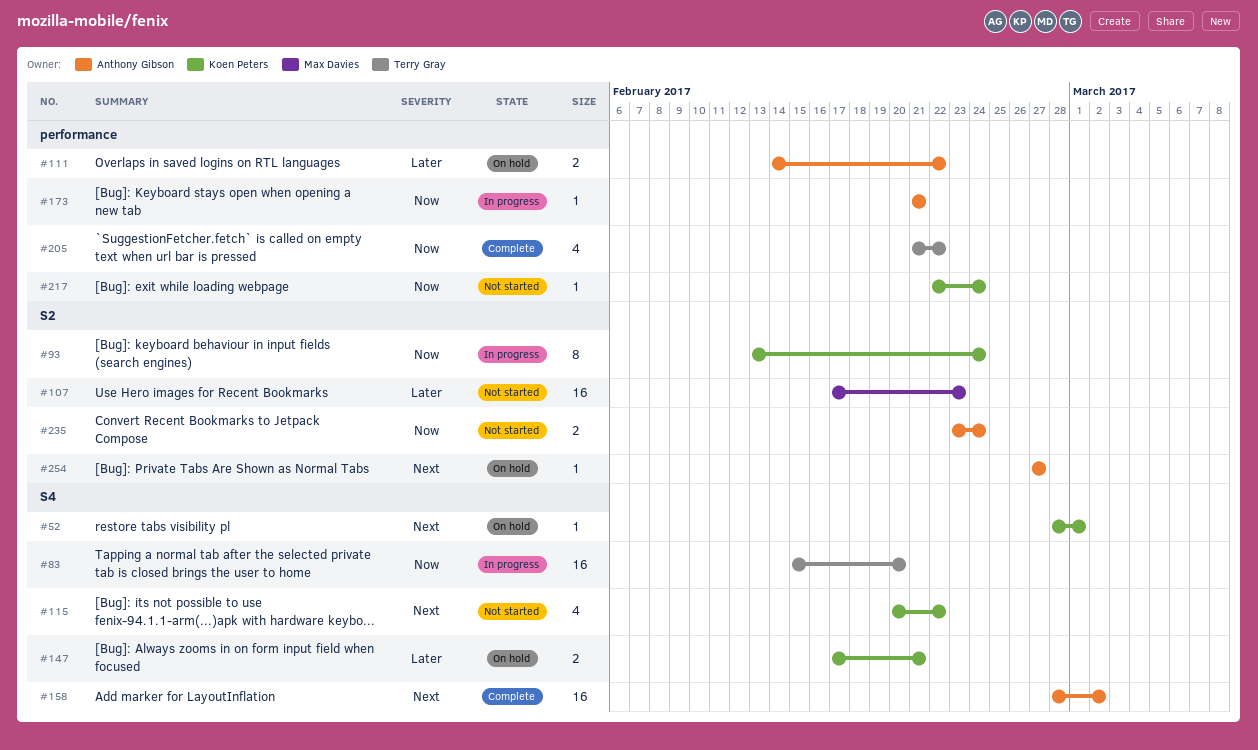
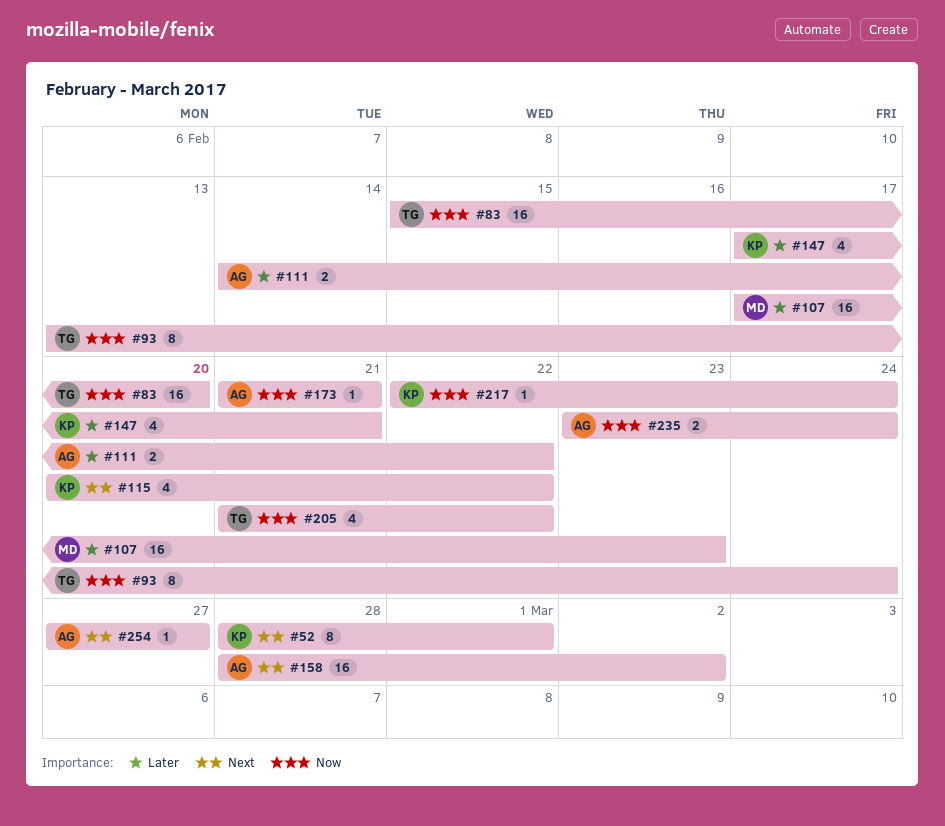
#52, estimate: 1 -> 8
#93, owner: Koen Peters -> Terry Gray
#147, estimate: 2 -> 4

